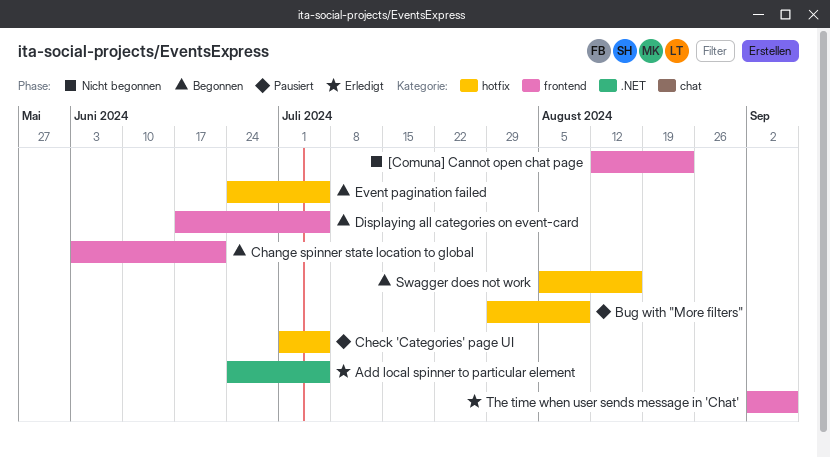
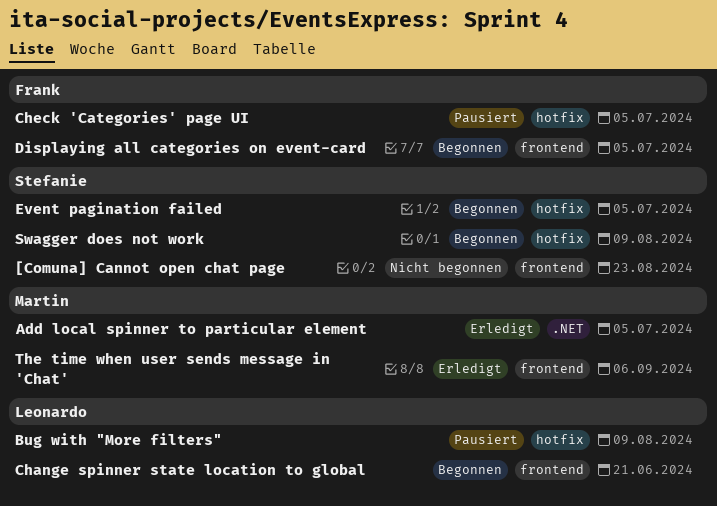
Swagger does not work, due: Aug 16 -> Aug 9

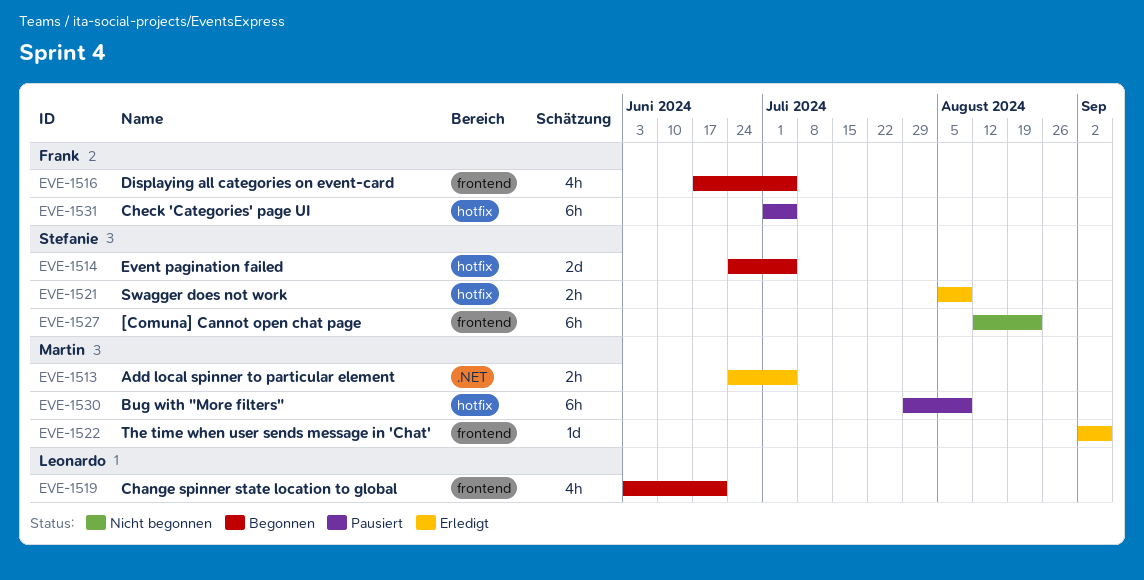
Bug with "More filters", owner: Leonardo -> Martin
Swagger does not work, status: Begonnen -> Erledigt

